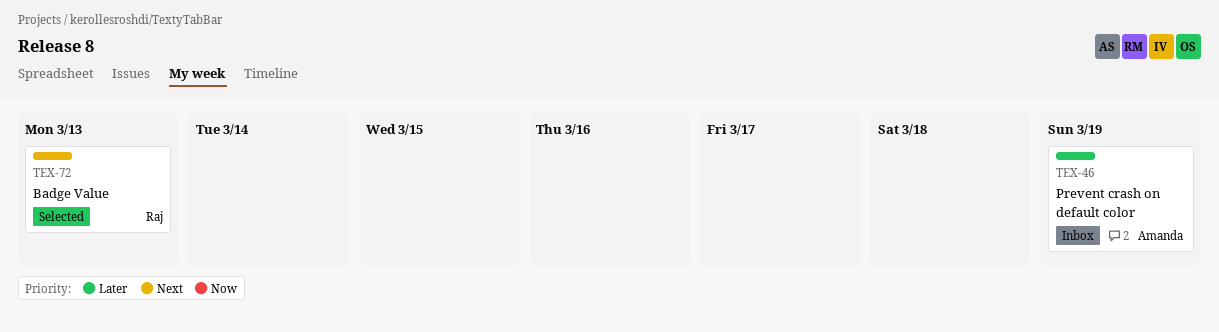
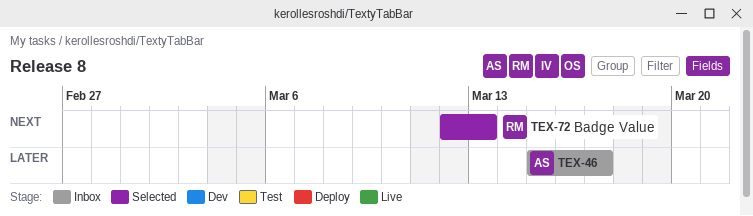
TEX-46, due: Mar 19 -> Mar 17

